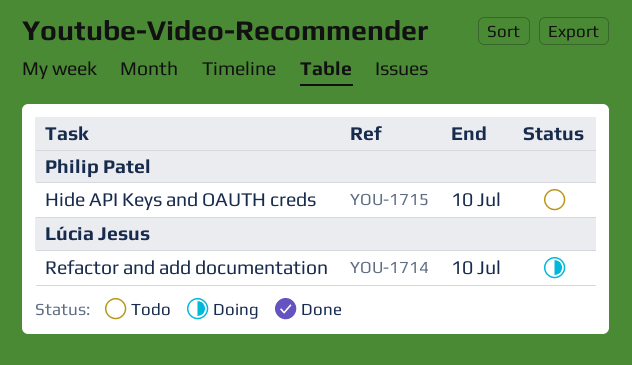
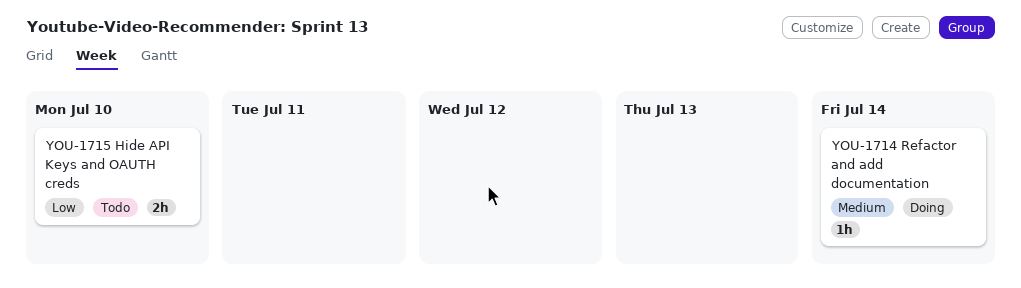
YOU-1714, due: Jul 10 -> Jul 14

